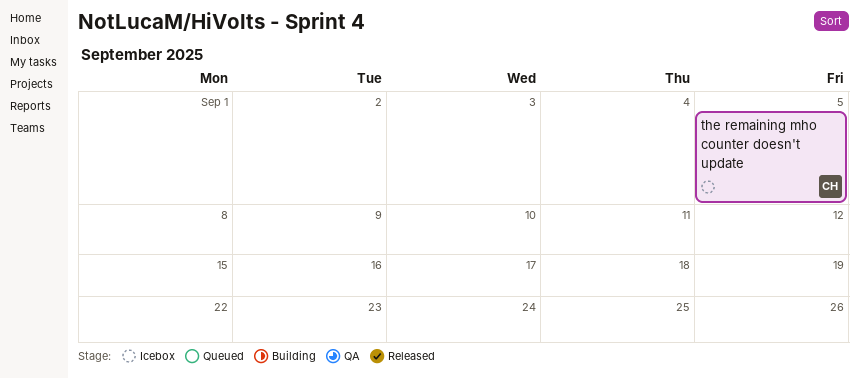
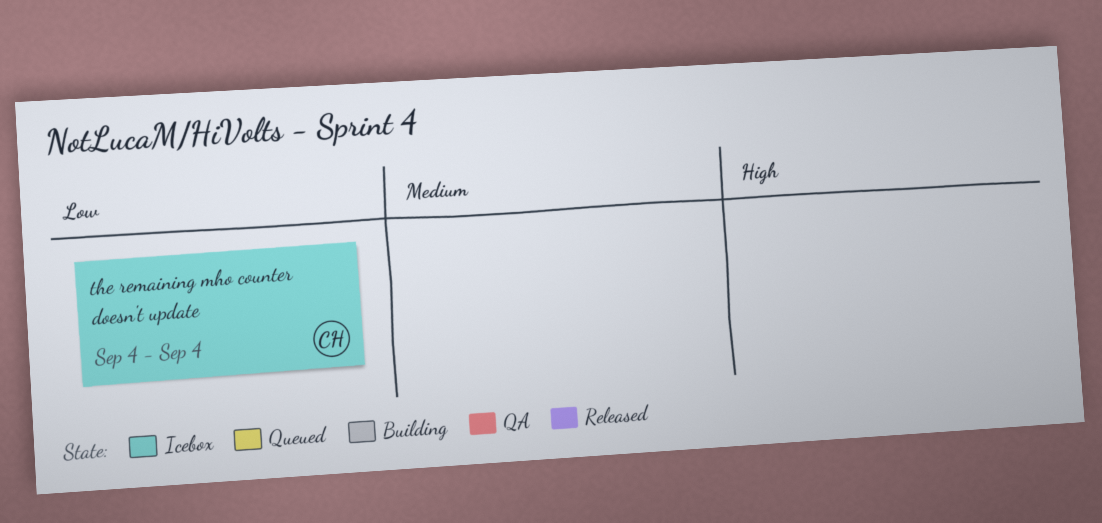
the remaining mho counter doesn't update, due: Sep 5 -> Sep 4

